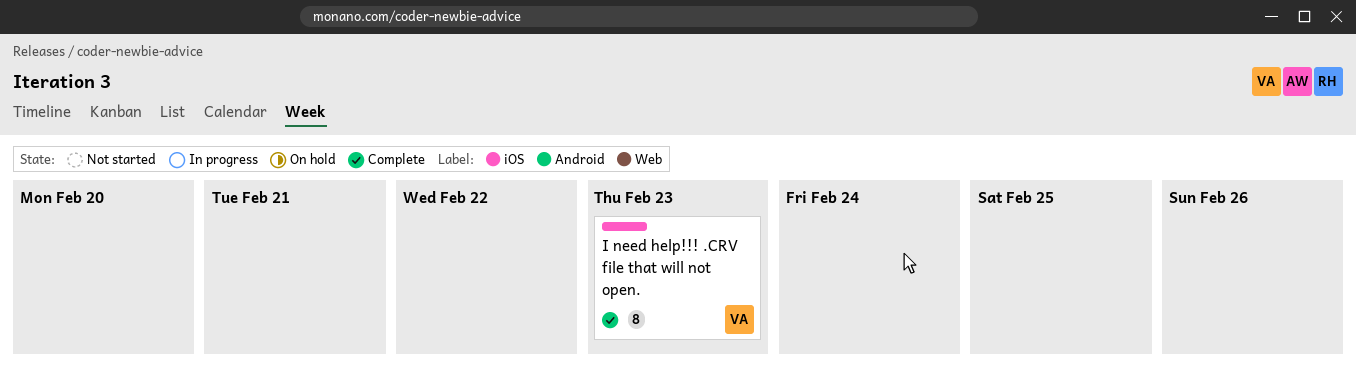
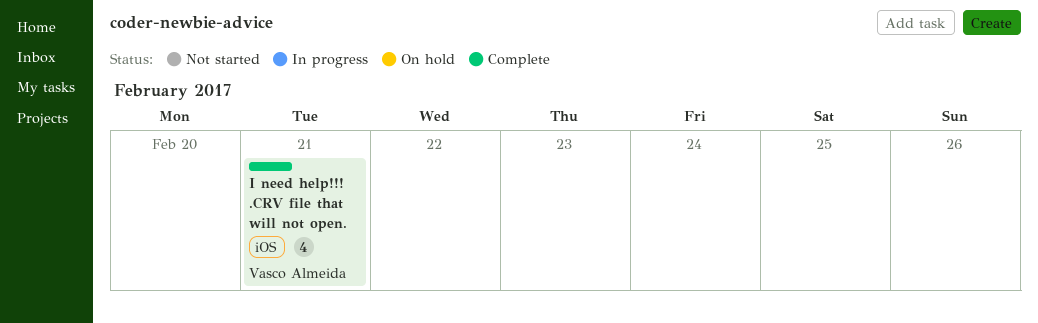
I need help!!! .CRV file that will not open., estimate: 8 -> 4
I need help!!! .CRV file that will not open., due: Feb 23 -> Feb 21

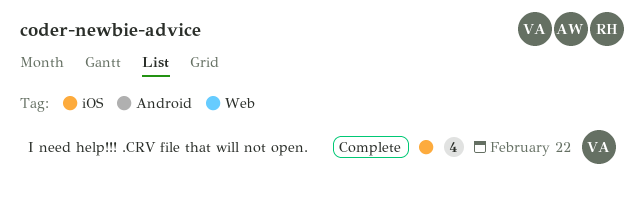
I need help!!! .CRV file that will not open., due: Feb 21 -> Feb 22

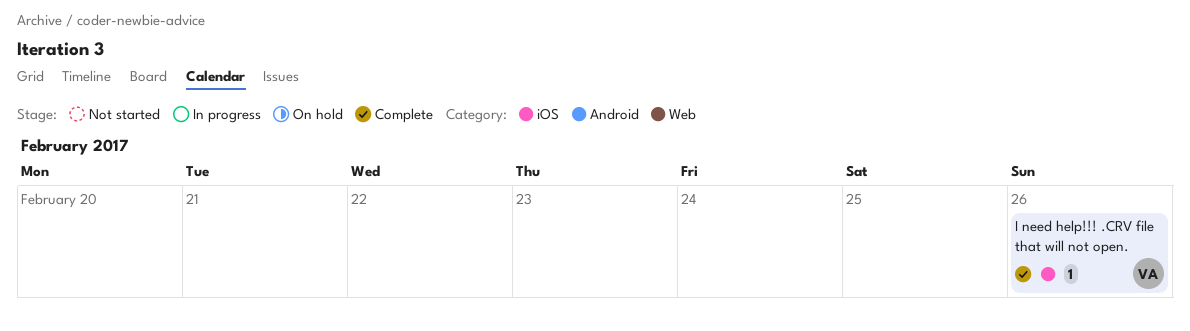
I need help!!! .CRV file that will not open., estimate: 4 -> 1
I need help!!! .CRV file that will not open., due: Feb 22 -> Feb 26

